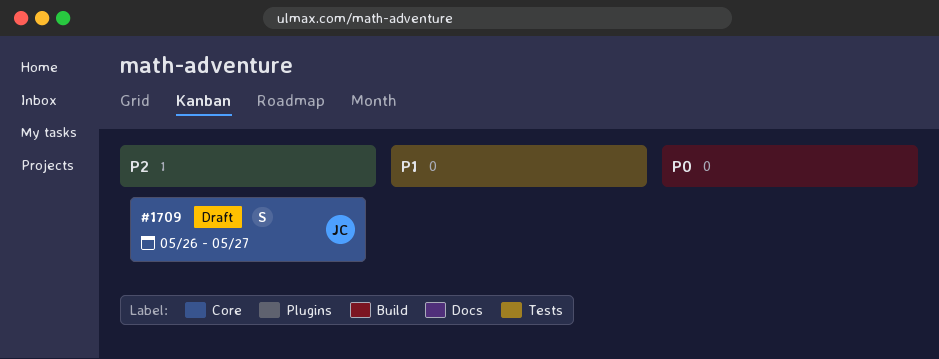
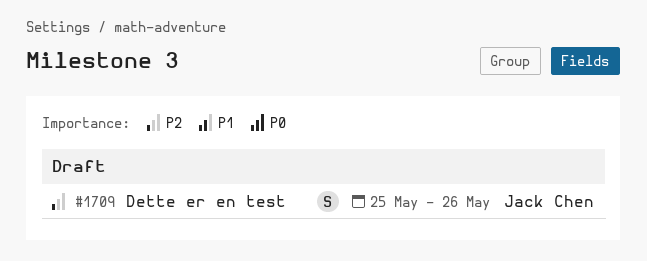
#1709, start: May 26 -> May 25
#1709, due: May 27 -> May 26

